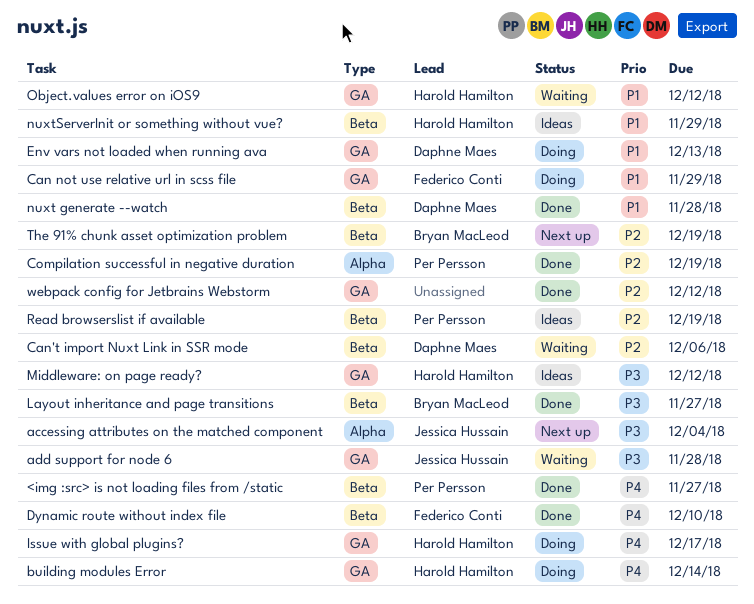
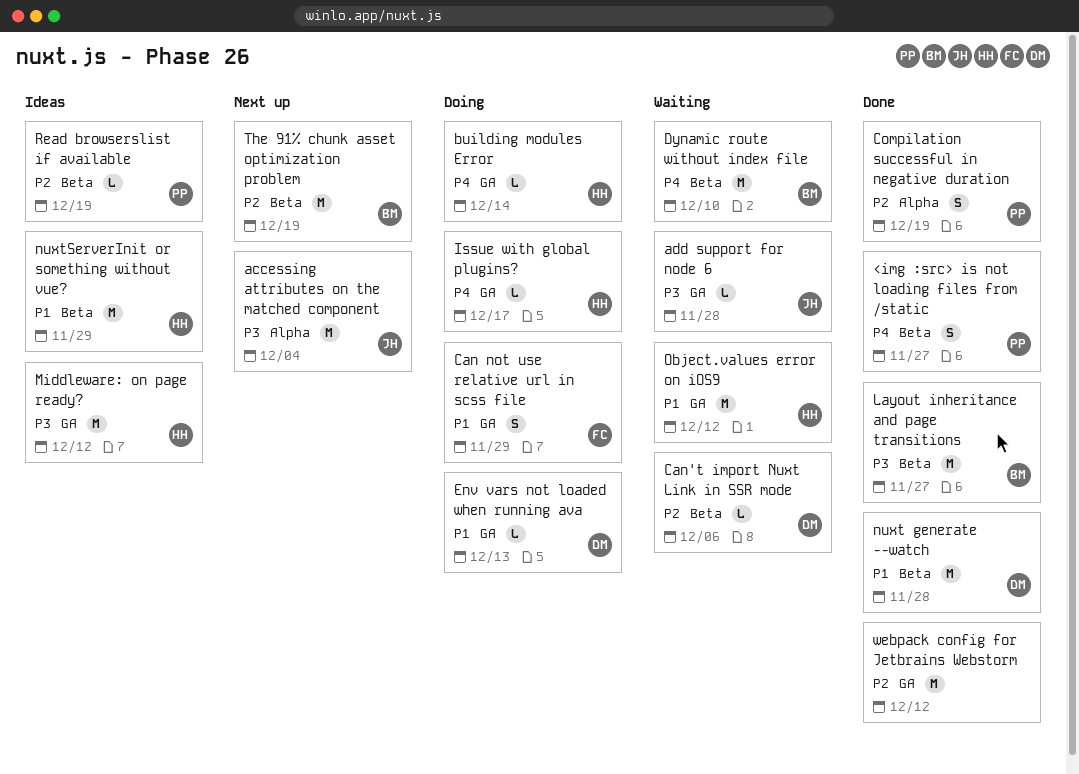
Dynamic route without index file, status: Done -> Waiting
Dynamic route without index file, owner: Federico Conti -> Bryan MacLeod

